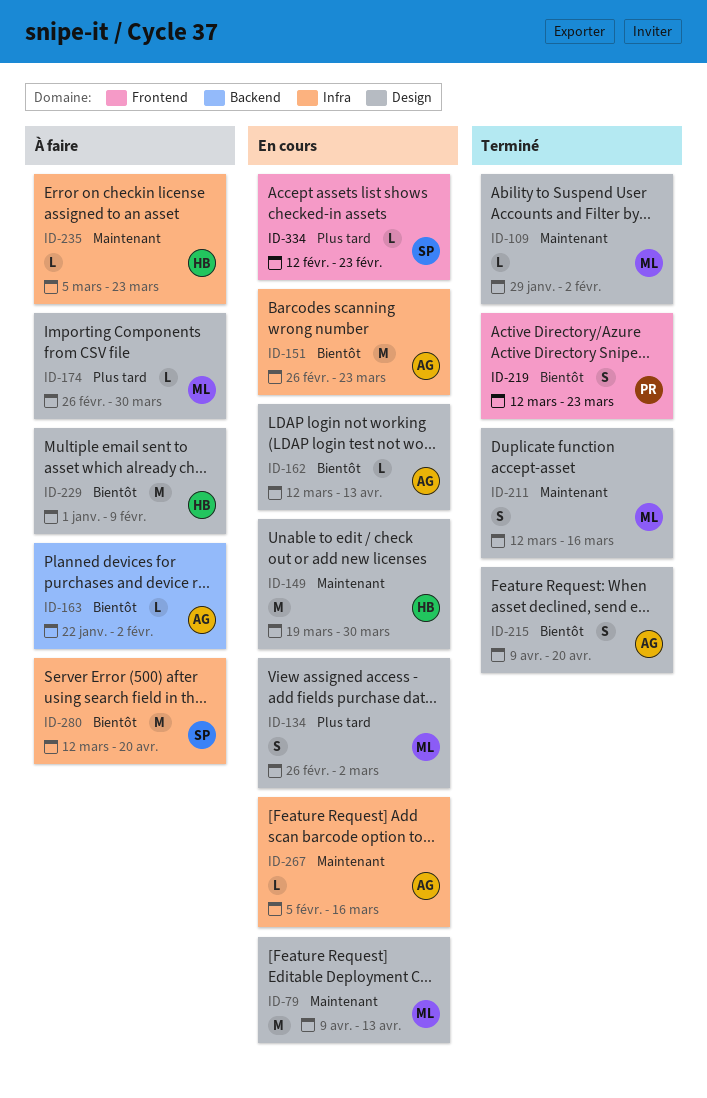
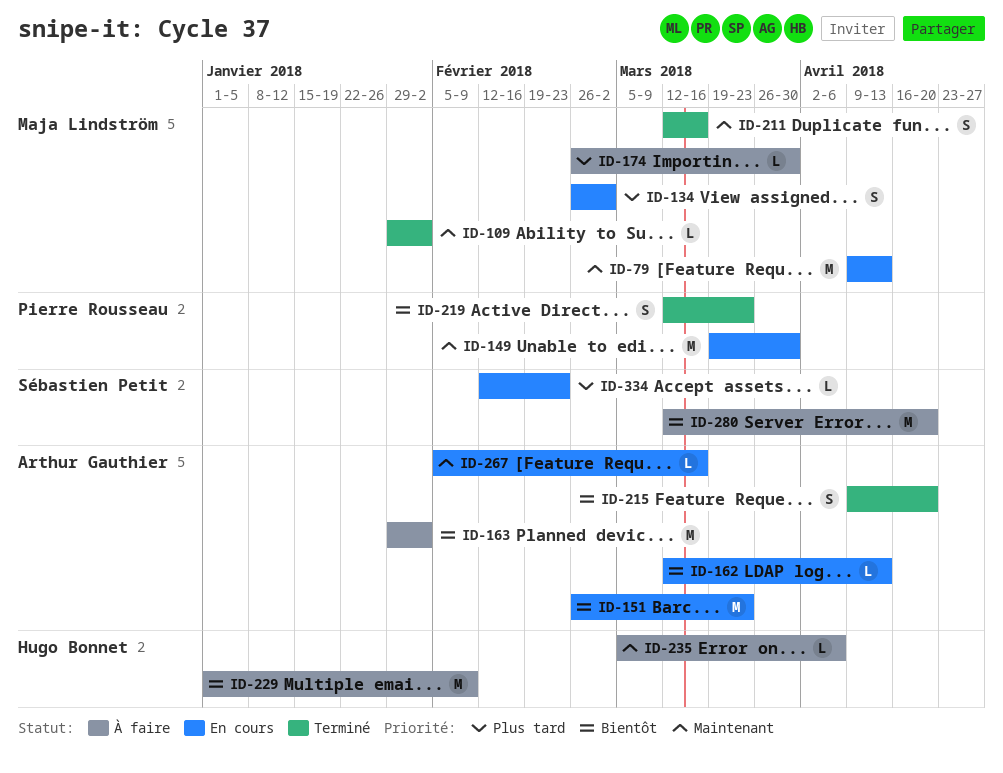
ID-149, owner: Hugo Bonnet -> Pierre Rousseau
ID-163, estimate: L -> M
ID-163, start: Jan 22 -> Jan 29
ID-235, due: Mar 23 -> Apr 6

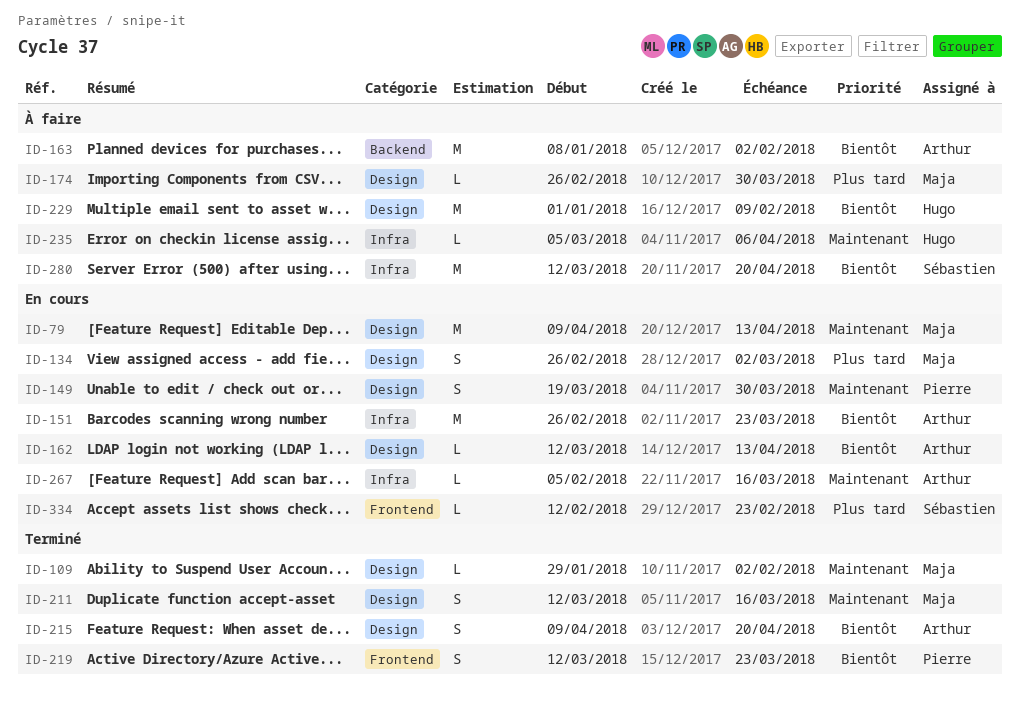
ID-149, estimate: M -> S
ID-163, start: Jan 29 -> Jan 8

